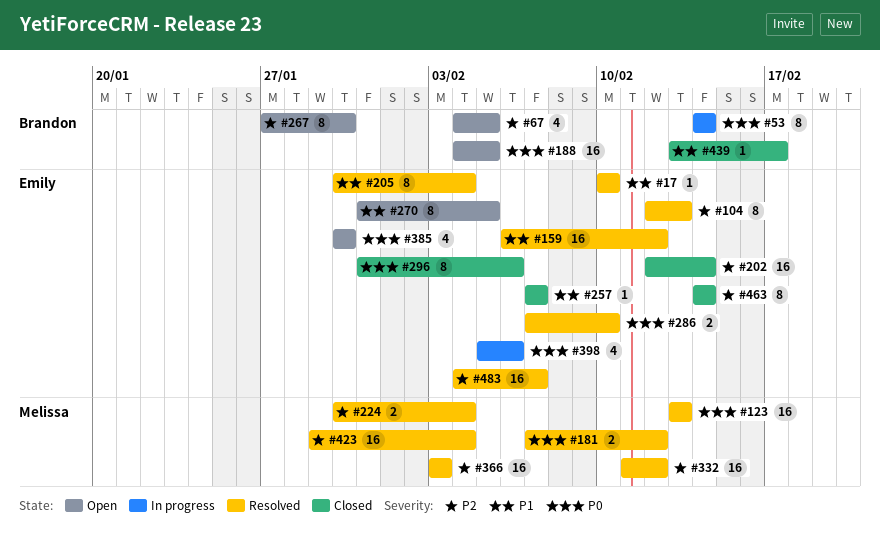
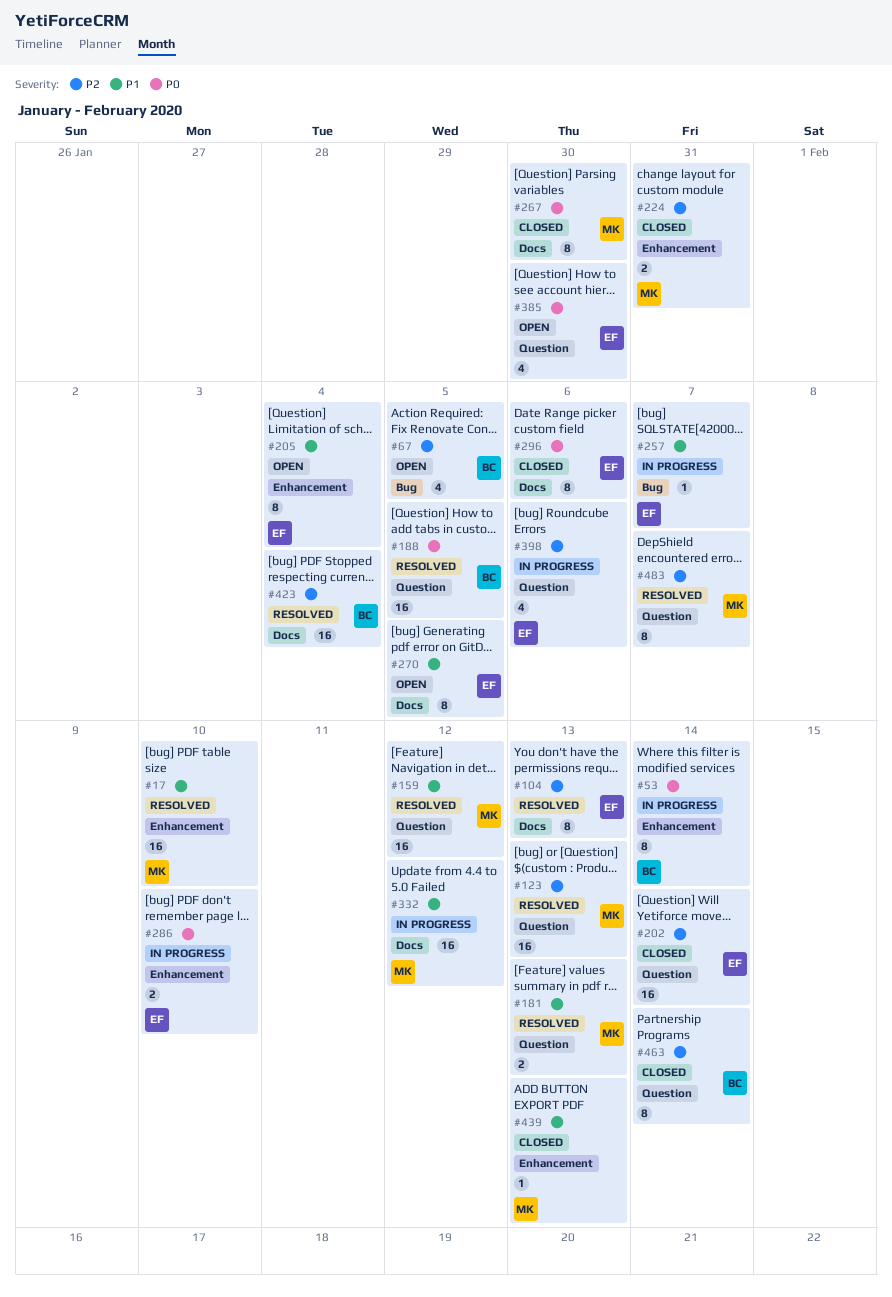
#17, owner: Emily -> Melissa
#17, estimate: 1 -> 16
#123, priority: P0 -> P2
#159, owner: Emily -> Melissa
#181, priority: P0 -> P1
#181, due: Feb 12 -> Feb 13
#188, status: Open -> Resolved
#205, status: Resolved -> Open
#224, status: Resolved -> Closed
#224, due: Feb 4 -> Jan 31
#257, status: Closed -> In progress
#267, status: Open -> Closed
#267, owner: Brandon -> Melissa
#267, priority: P2 -> P0
#286, status: Resolved -> In progress
#332, status: Resolved -> In progress
#332, priority: P2 -> P1
#366: present -> none
#398, priority: P0 -> P2
#423, owner: Melissa -> Brandon
#439, owner: Brandon -> Melissa
#439, due: Feb 17 -> Feb 13
#463, owner: Emily -> Brandon
#483, owner: Emily -> Melissa
#483, estimate: 16 -> 8

